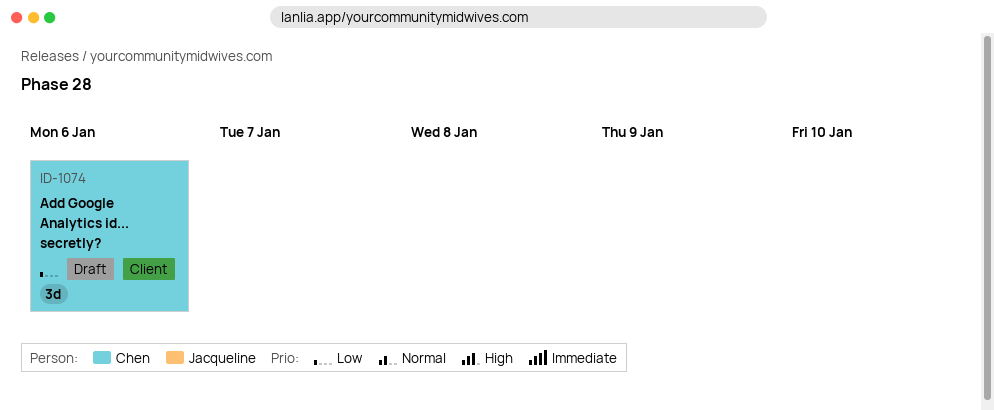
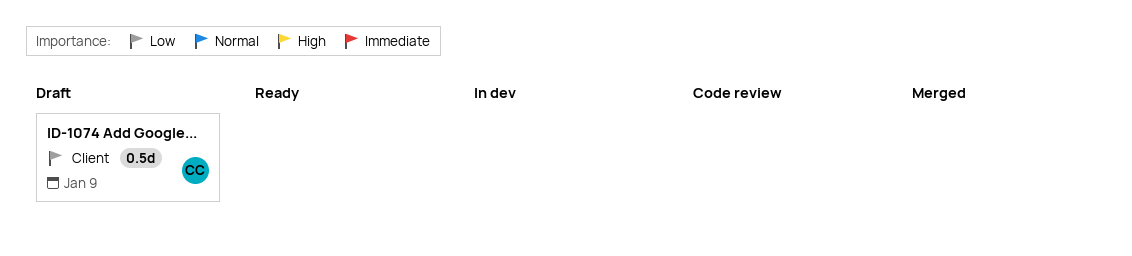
ID-1074, estimate: 3d -> 0.5d
ID-1074, due: Jan 6 -> Jan 9

